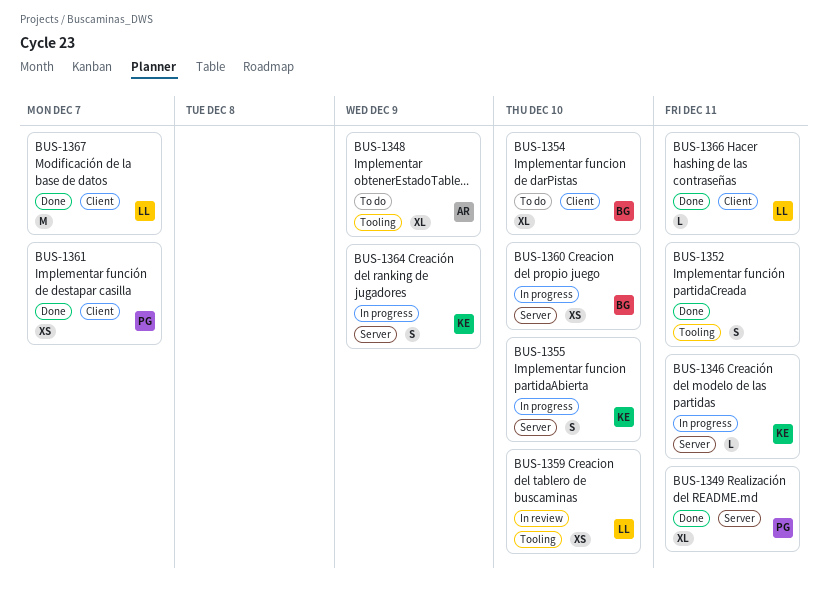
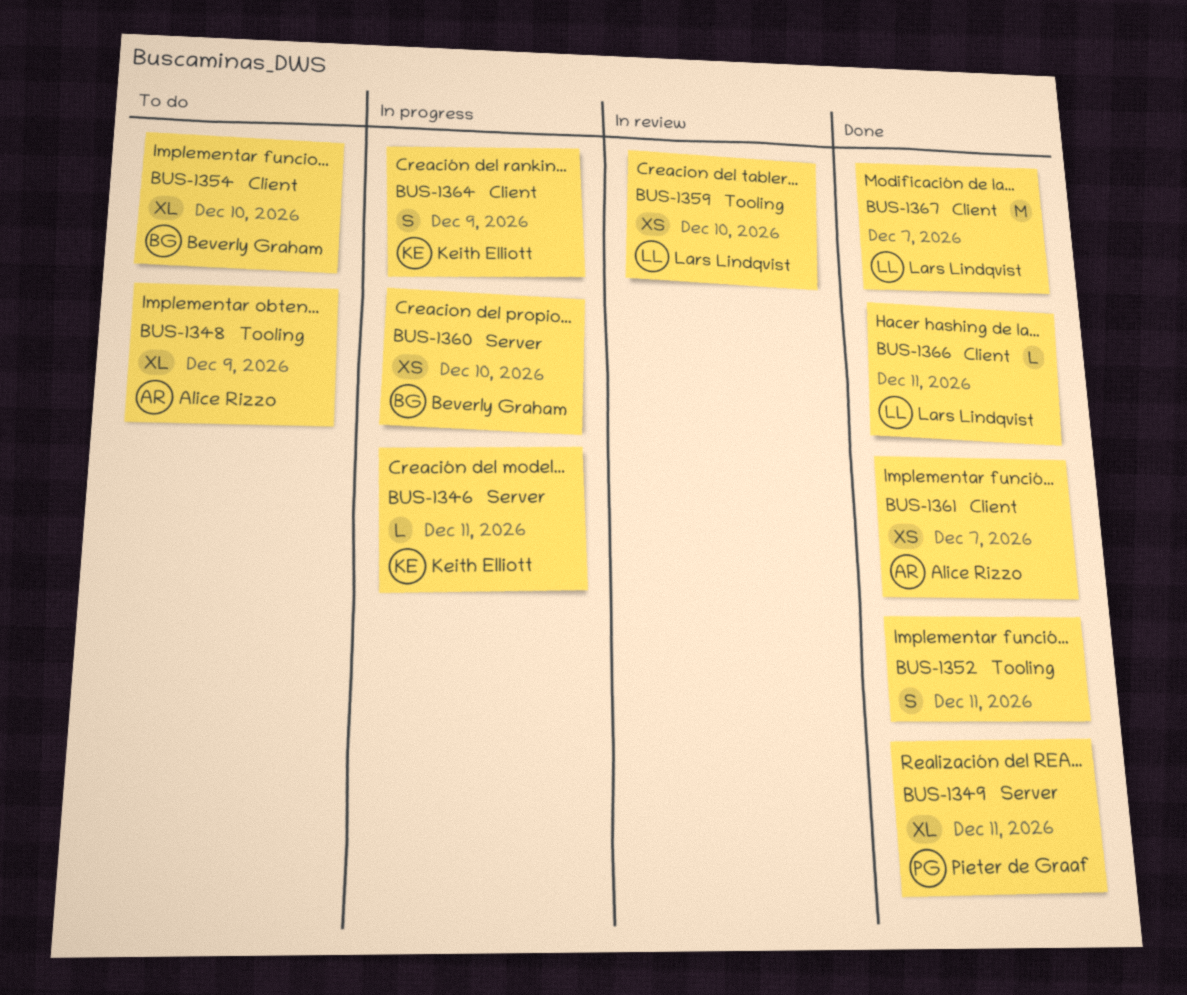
BUS-1355: present -> none
BUS-1361, owner: Pieter de Graaf -> Alice Rizzo
BUS-1364, label: Server -> Client

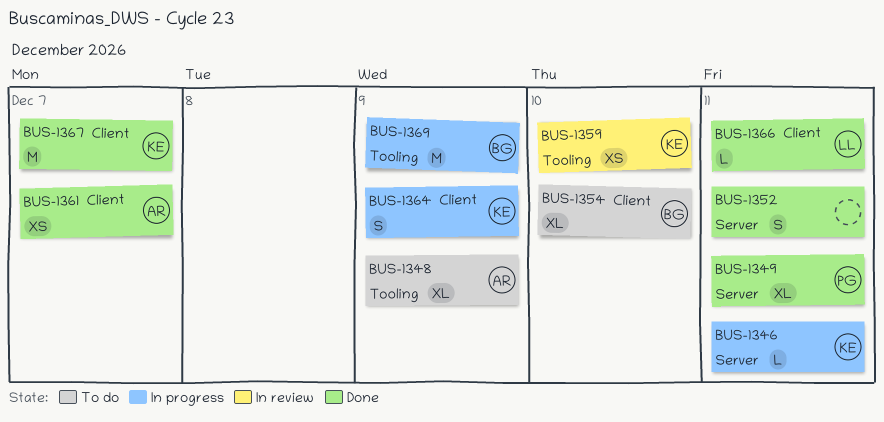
BUS-1352, label: Tooling -> Server
BUS-1359, owner: Lars Lindqvist -> Keith Elliott
BUS-1360: present -> none
BUS-1367, owner: Lars Lindqvist -> Keith Elliott
BUS-1369: none -> present

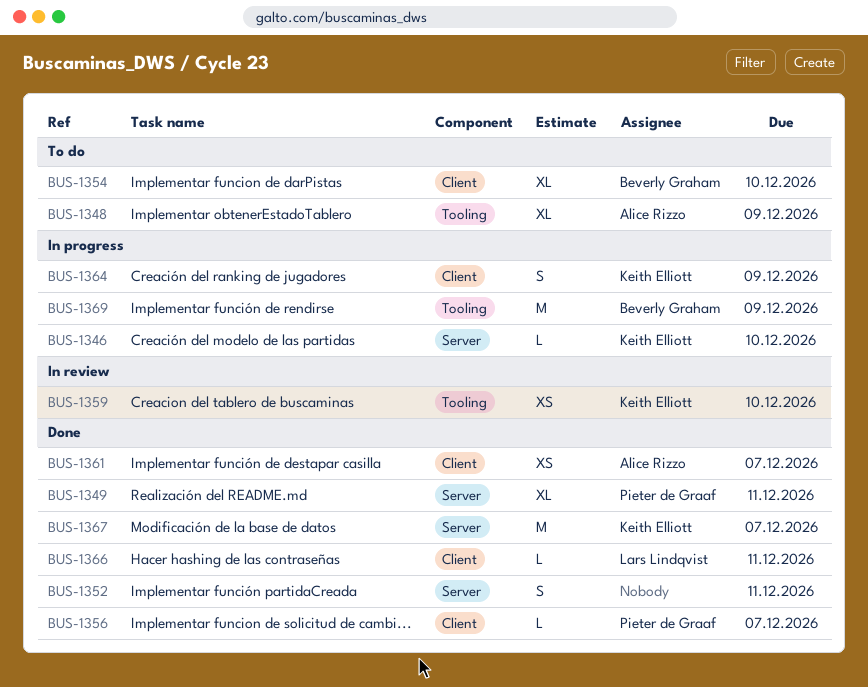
BUS-1346, due: Dec 11 -> Dec 10
BUS-1356: none -> present
BUS-1367, label: Client -> Server

